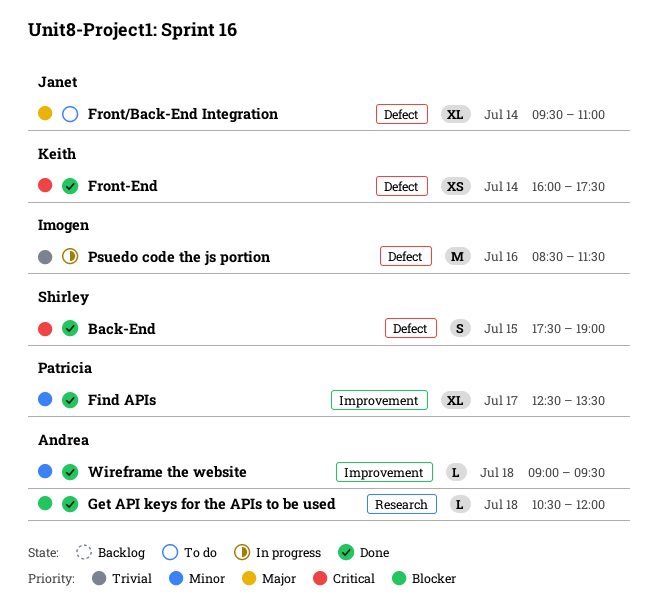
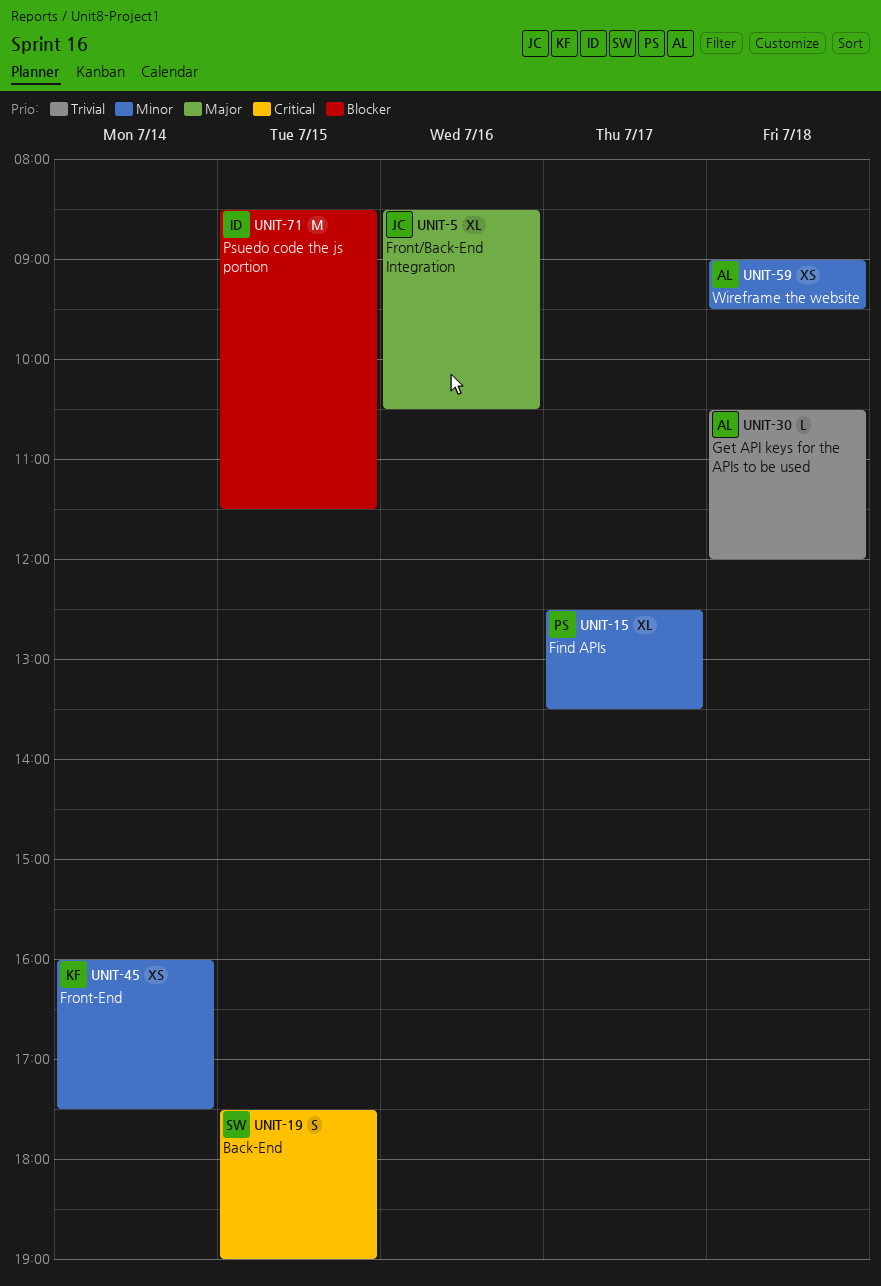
Front-End, priority: Critical -> Minor
Front/Back-End Integration, day: Jul 14 -> Jul 16
Front/Back-End Integration, begins: 09:30 -> 08:30
Front/Back-End Integration, ends: 11:00 -> 10:30
Get API keys for the APIs to be used, priority: Blocker -> Trivial
Psuedo code the js portion, priority: Trivial -> Blocker
Psuedo code the js portion, day: Jul 16 -> Jul 15
Wireframe the website, estimate: L -> XS

